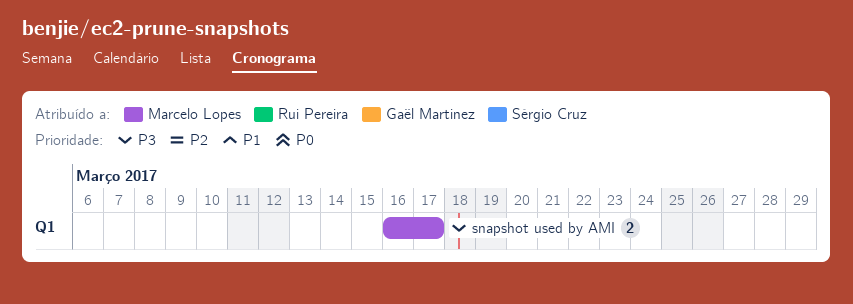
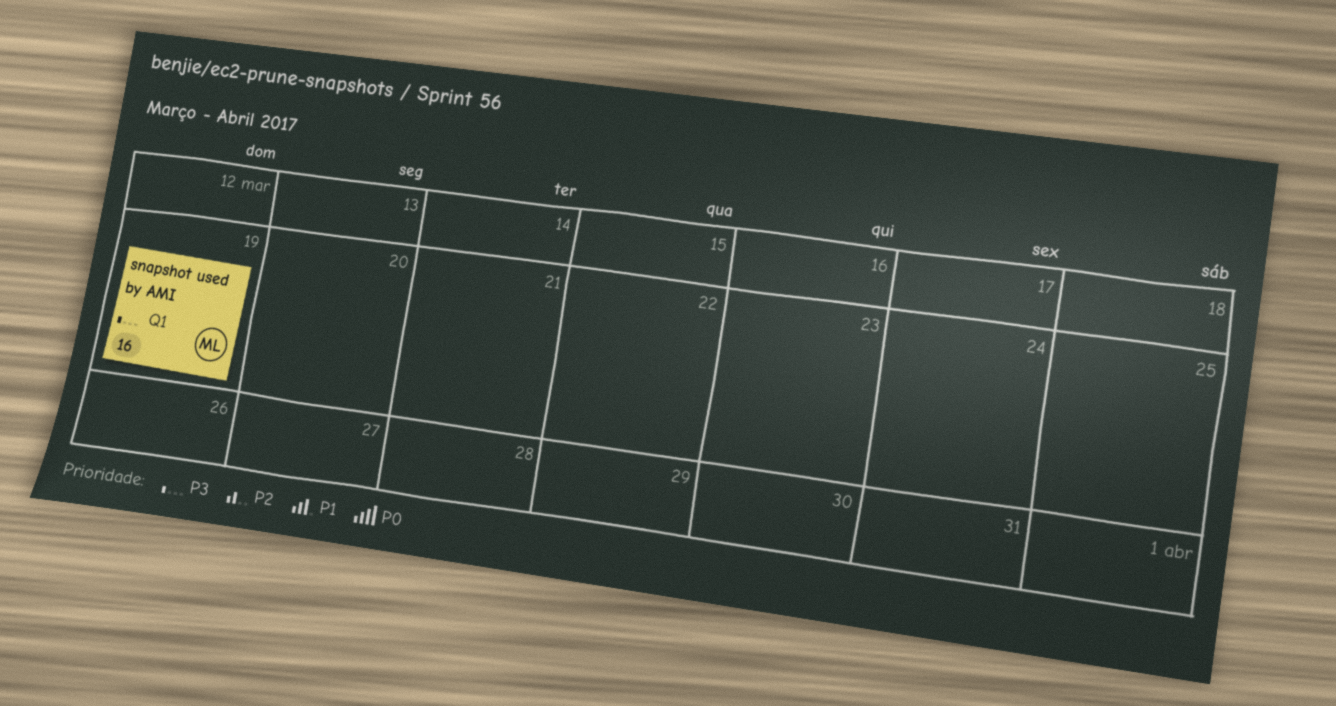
snapshot used by AMI, estimate: 2 -> 16
snapshot used by AMI, due: Mar 17 -> Mar 19

